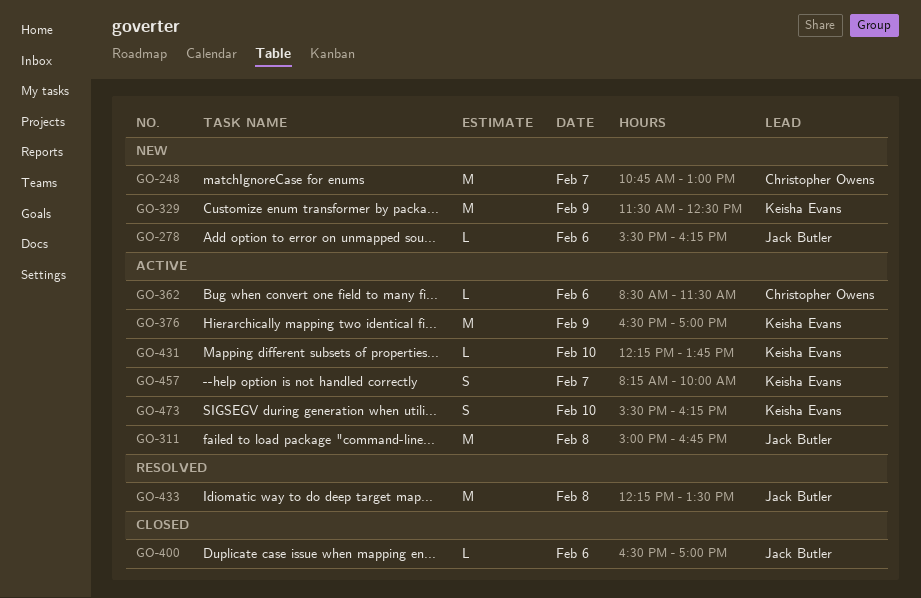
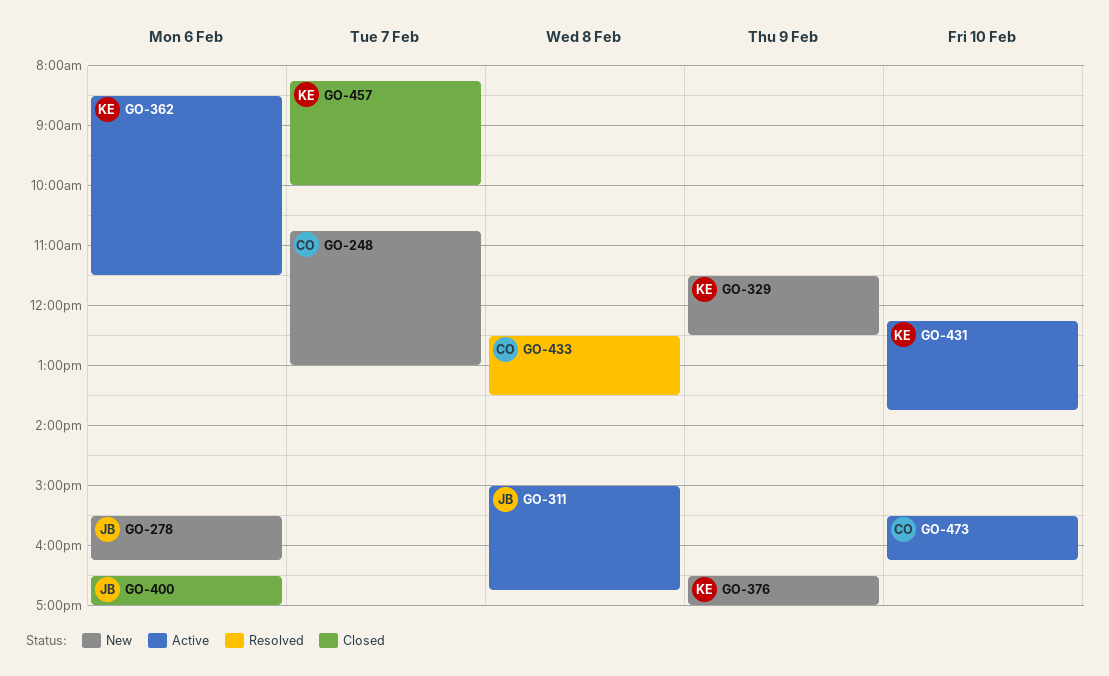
GO-362, owner: Christopher Owens -> Keisha Evans
GO-376, status: Active -> New
GO-433, owner: Jack Butler -> Christopher Owens
GO-433, begins: 12:15 -> 12:30
GO-457, status: Active -> Closed
GO-473, owner: Keisha Evans -> Christopher Owens

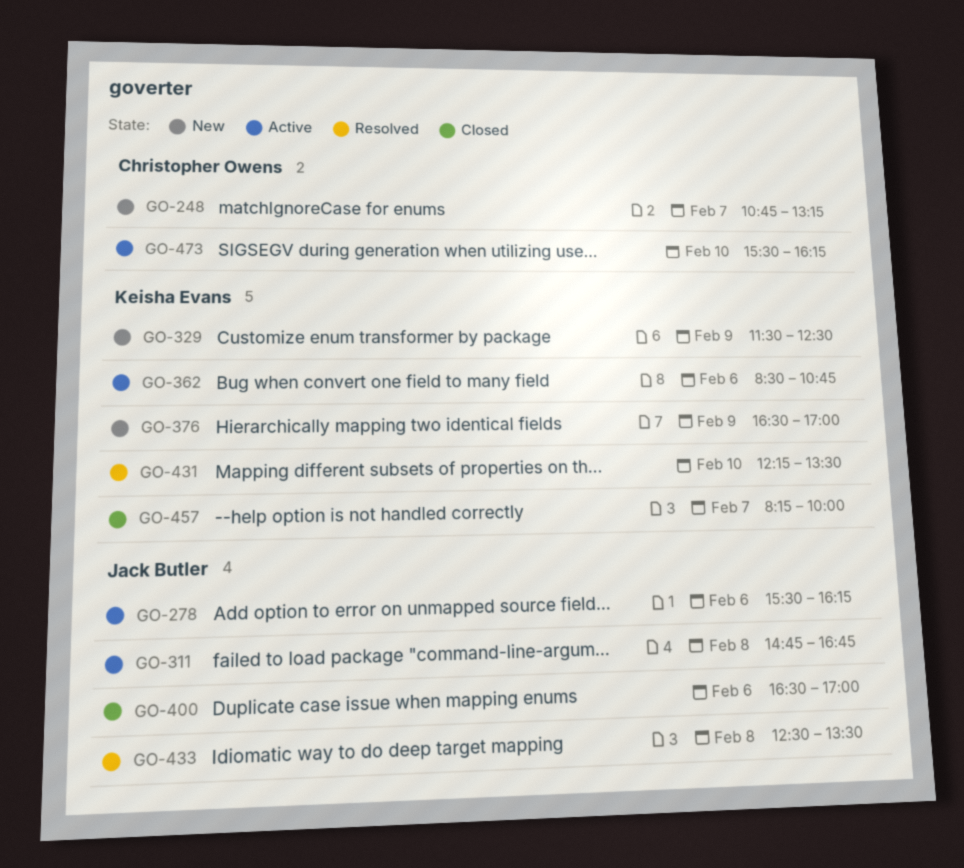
GO-248, ends: 13:00 -> 13:15
GO-278, status: New -> Active
GO-311, begins: 15:00 -> 14:45
GO-362, ends: 11:30 -> 10:45
GO-431, status: Active -> Resolved
GO-431, ends: 13:45 -> 13:30
GO-433, owner: Christopher Owens -> Jack Butler

